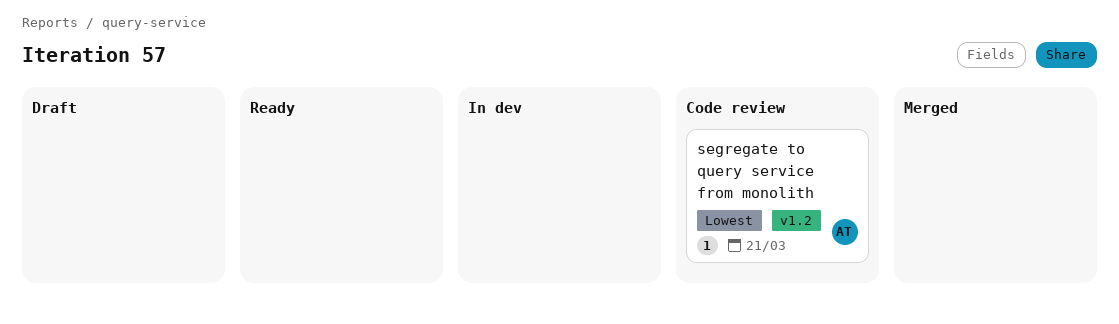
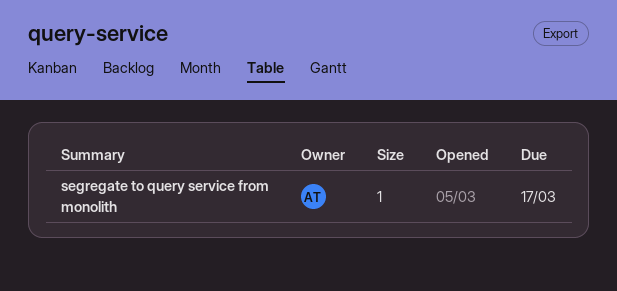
segregate to query service from monolith, due: Mar 21 -> Mar 17

